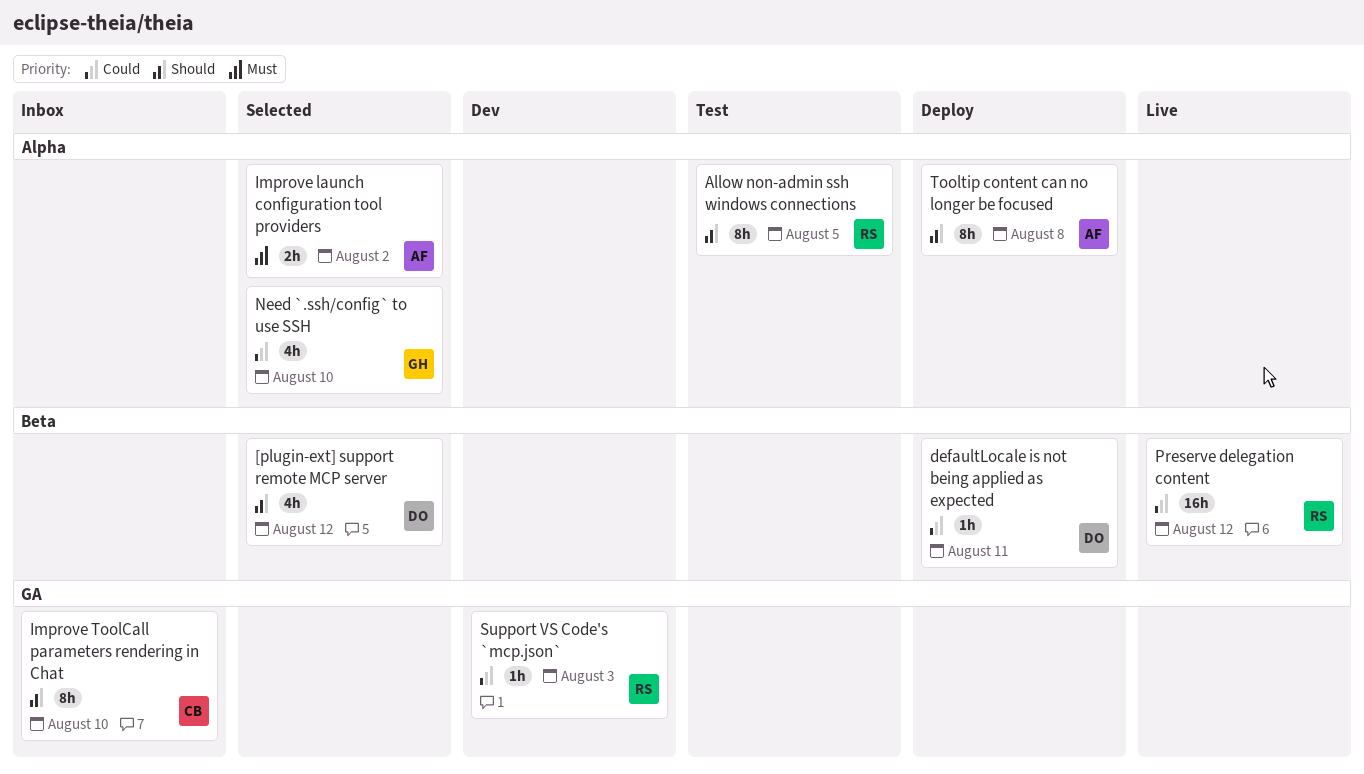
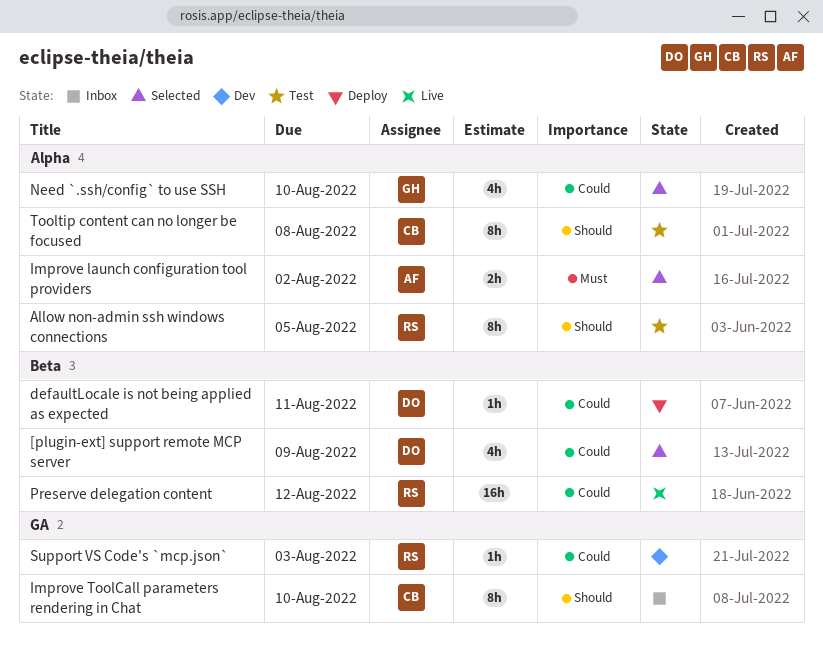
[plugin-ext] support remote MCP server, priority: Should -> Could
[plugin-ext] support remote MCP server, due: Aug 12 -> Aug 9
Tooltip content can no longer be focused, status: Deploy -> Test
Tooltip content can no longer be focused, owner: AF -> CB

